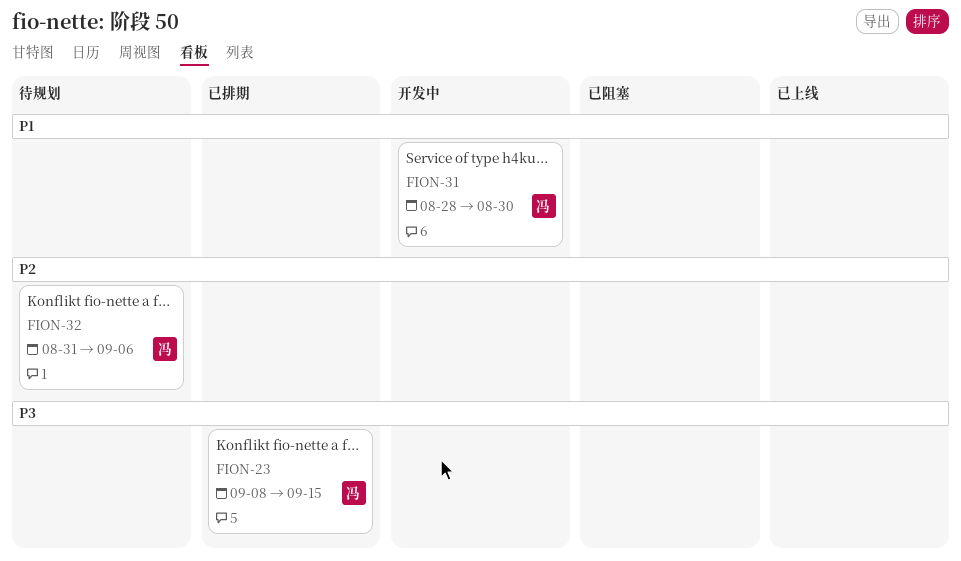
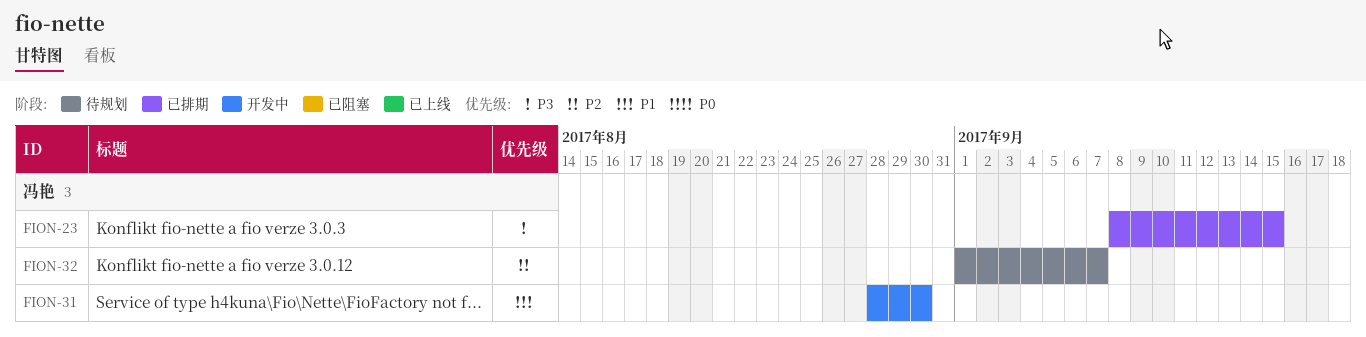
FION-32, start: Aug 31 -> Sep 1
FION-32, due: Sep 6 -> Sep 7

